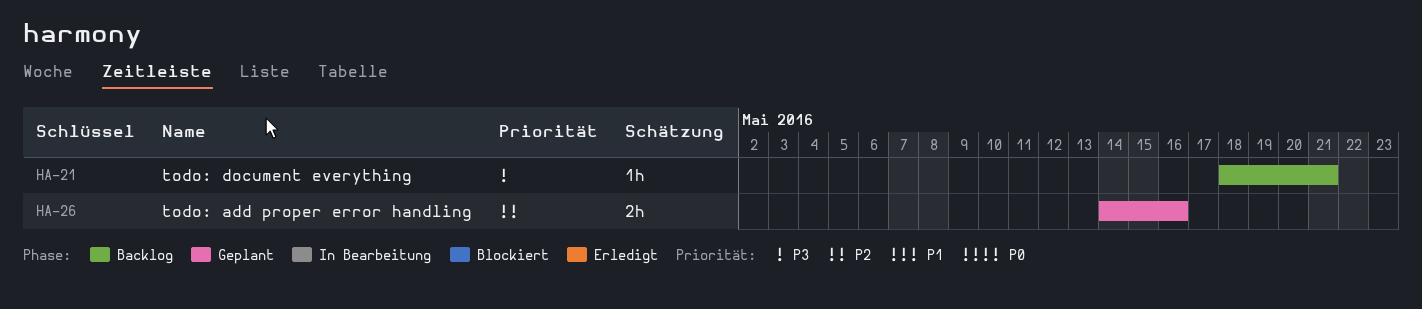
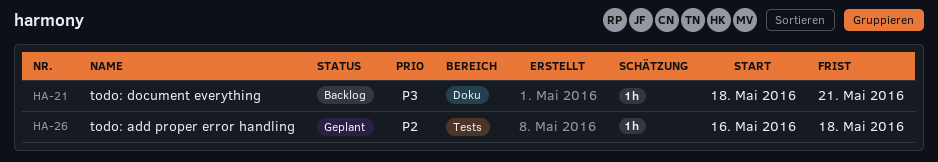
HA-26, estimate: 2h -> 1h
HA-26, start: May 14 -> May 16
HA-26, due: May 16 -> May 18

